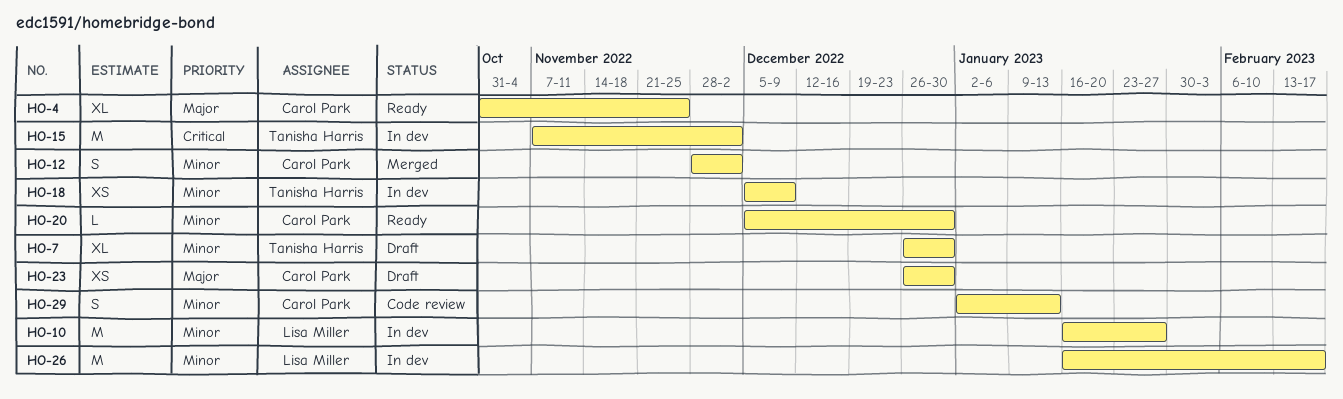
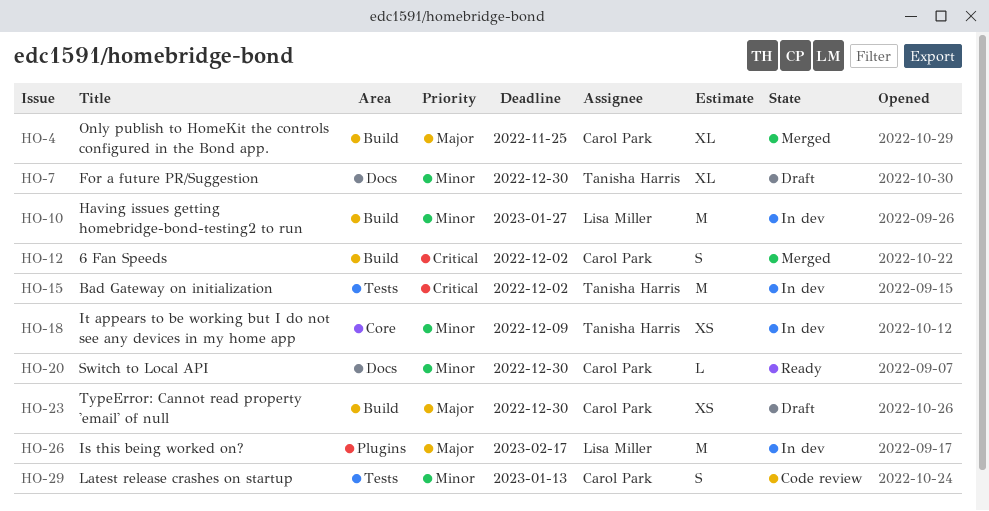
HO-4, status: Ready -> Merged
HO-12, priority: Minor -> Critical
HO-26, priority: Minor -> Major

